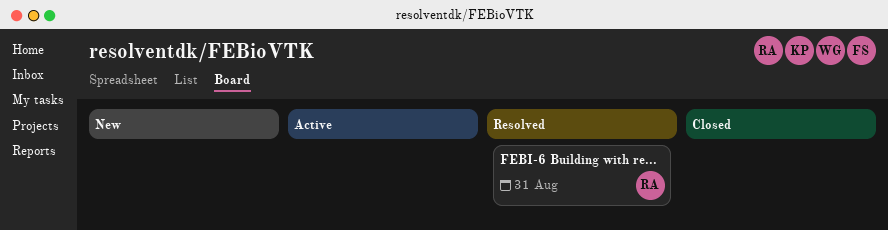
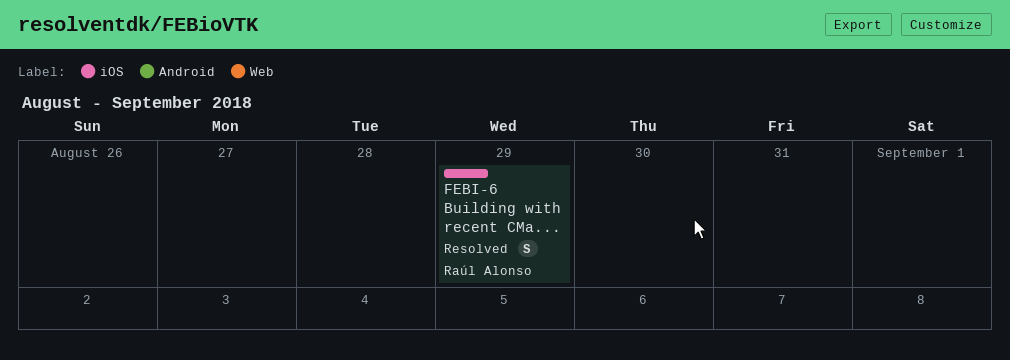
FEBI-6, due: Aug 31 -> Aug 29

